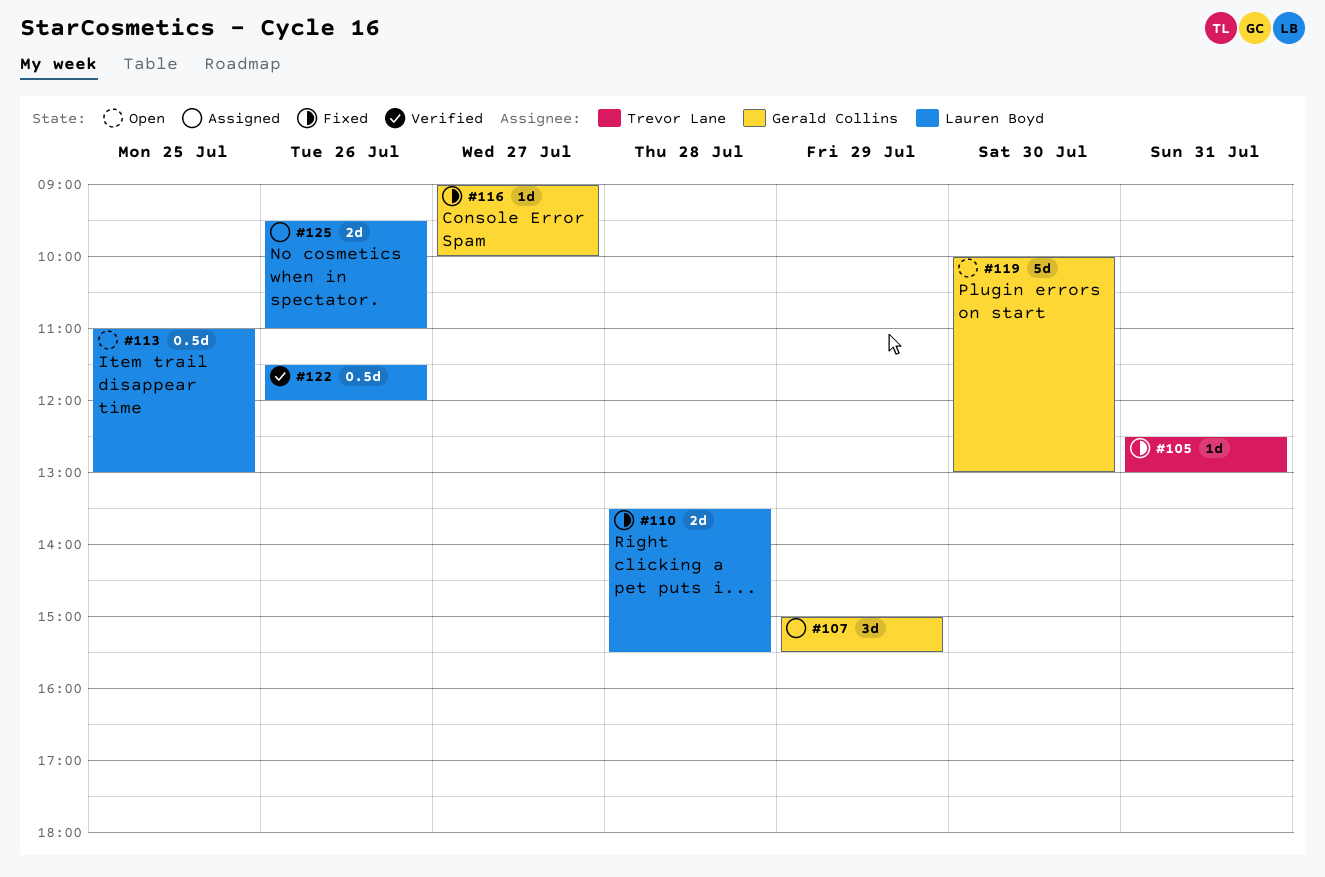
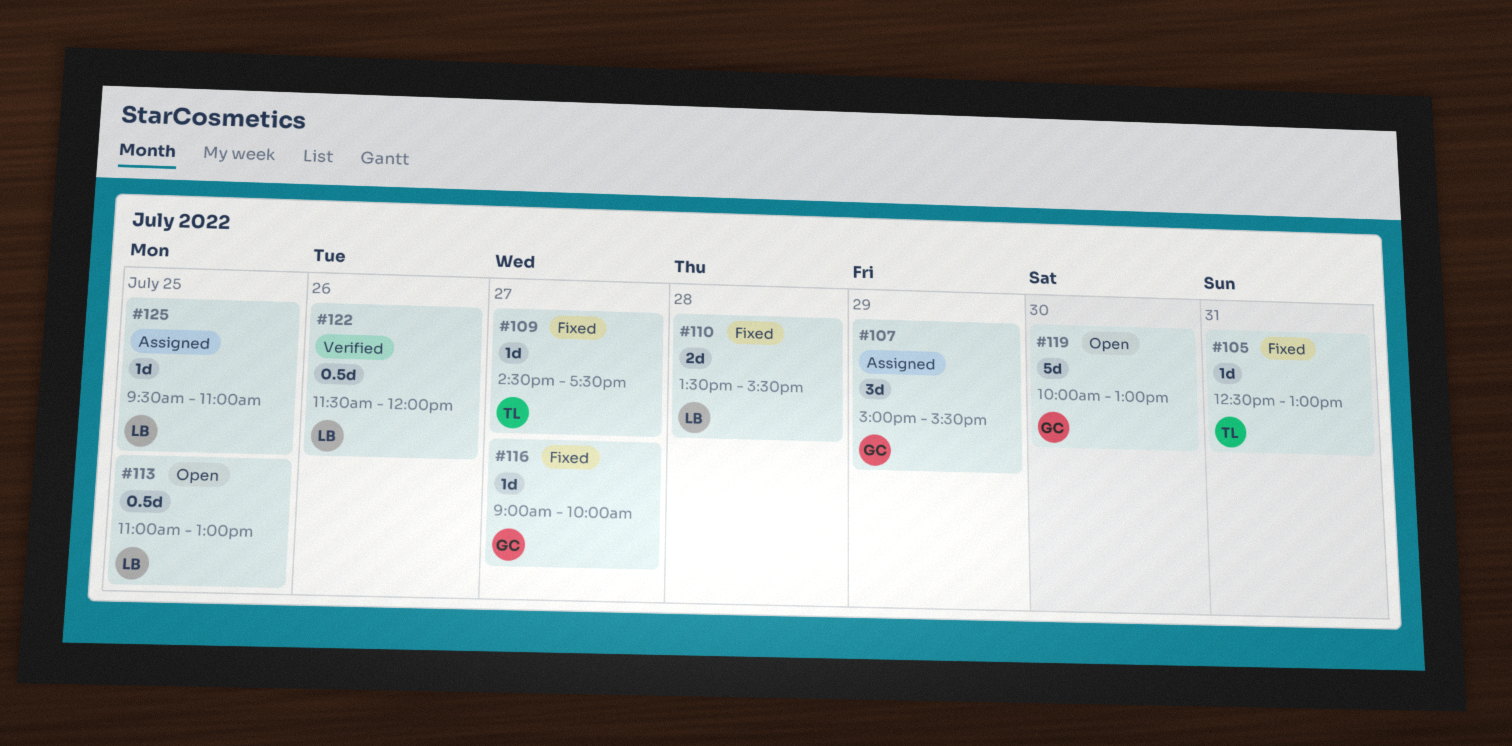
#109: none -> present
#125, estimate: 2d -> 1d
#125, day: Jul 26 -> Jul 25

